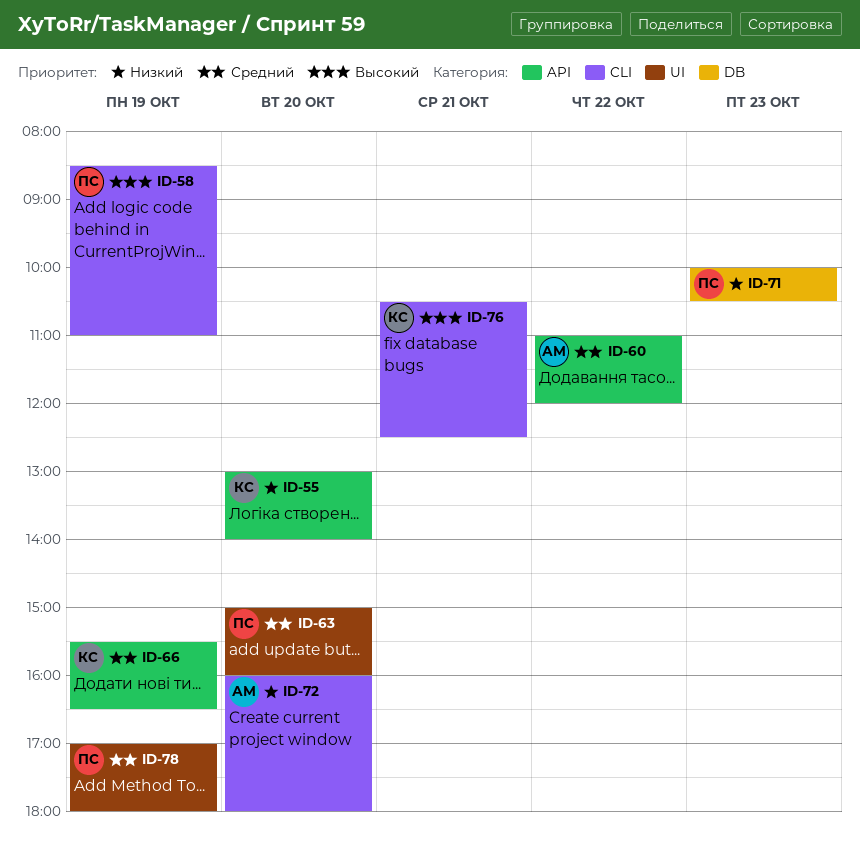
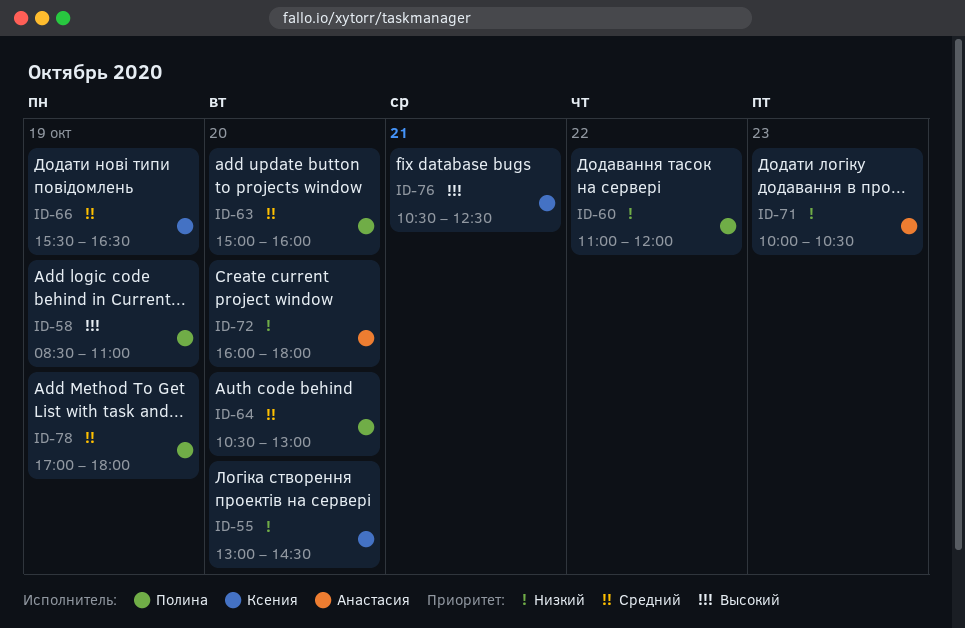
ID-55, ends: 14:00 -> 14:30
ID-60, owner: Анастасия -> Полина
ID-60, priority: Средний -> Низкий
ID-64: none -> present
ID-71, owner: Полина -> Анастасия

